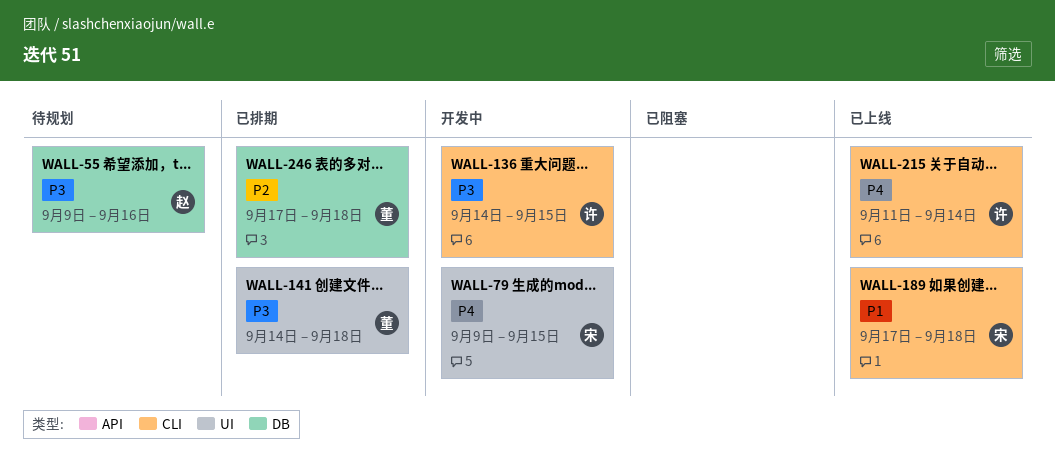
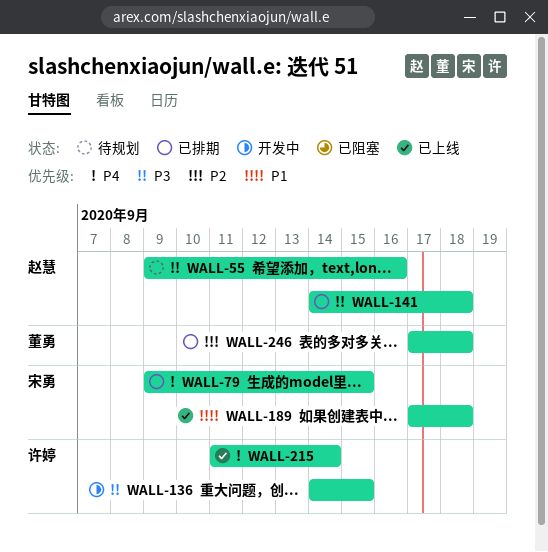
WALL-79, status: 开发中 -> 已排期
WALL-141, owner: 董勇 -> 赵慧

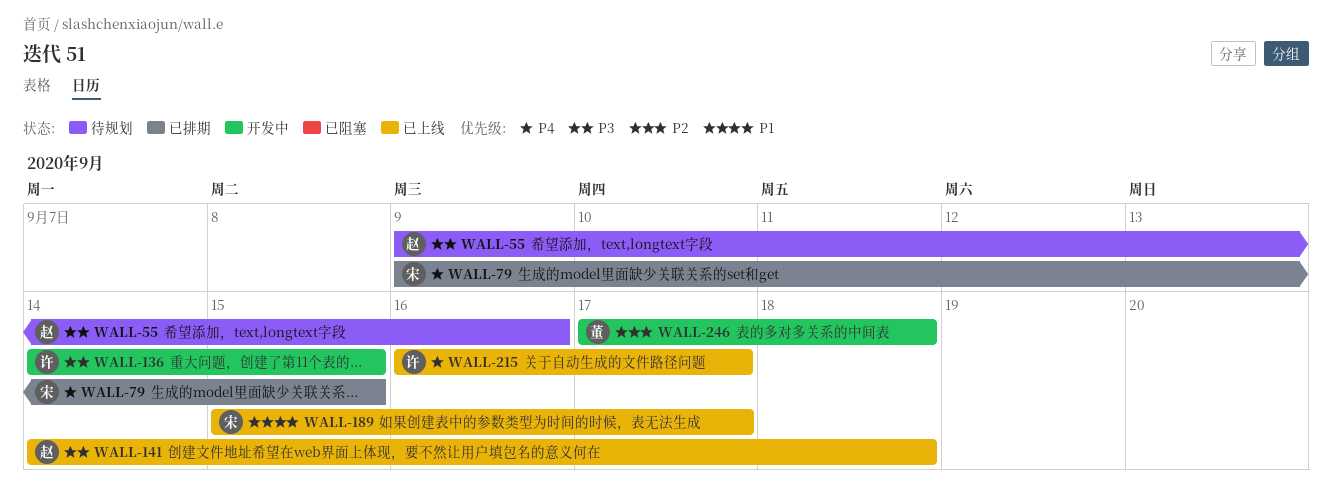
WALL-141, status: 已排期 -> 已上线
WALL-189, start: Sep 17 -> Sep 15
WALL-189, due: Sep 18 -> Sep 17
WALL-215, start: Sep 11 -> Sep 16
WALL-215, due: Sep 14 -> Sep 17
WALL-246, status: 已排期 -> 开发中

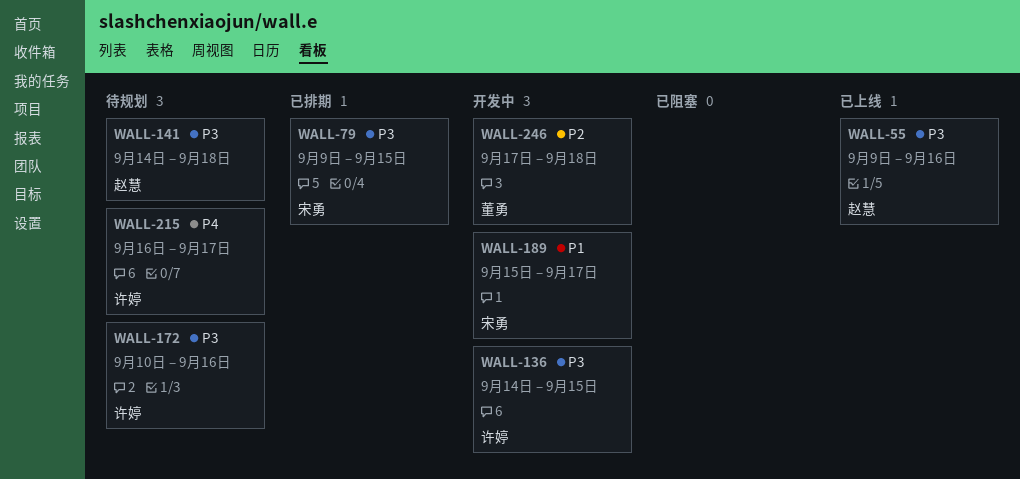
WALL-55, status: 待规划 -> 已上线
WALL-79, priority: P4 -> P3
WALL-141, status: 已上线 -> 待规划
WALL-172: none -> present
WALL-189, status: 已上线 -> 开发中
WALL-215, status: 已上线 -> 待规划

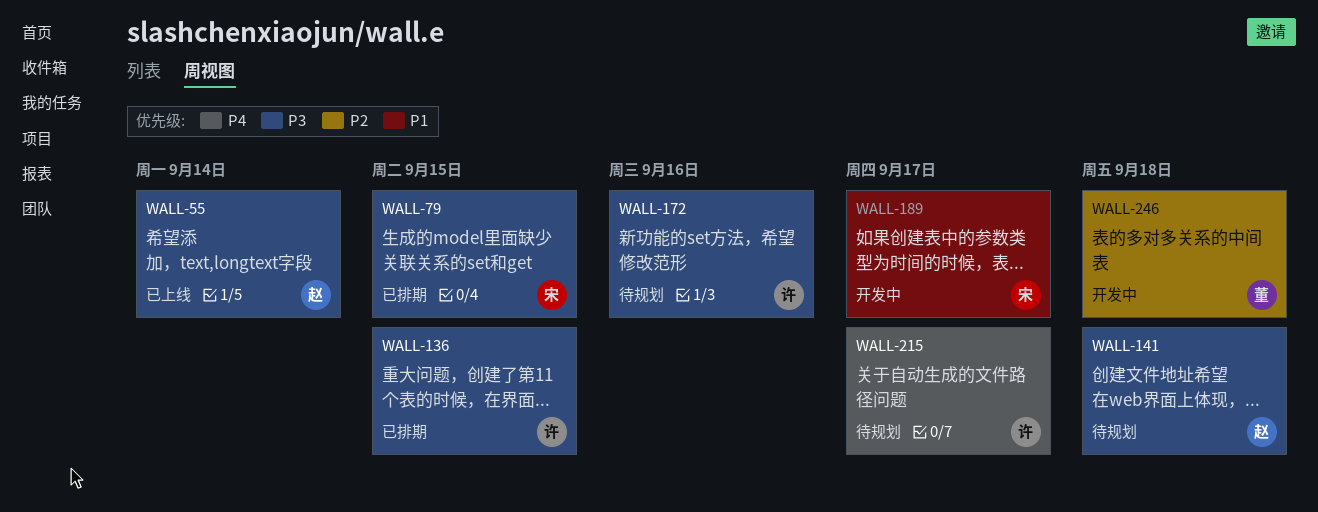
WALL-55, due: Sep 16 -> Sep 14
WALL-136, status: 开发中 -> 已排期

